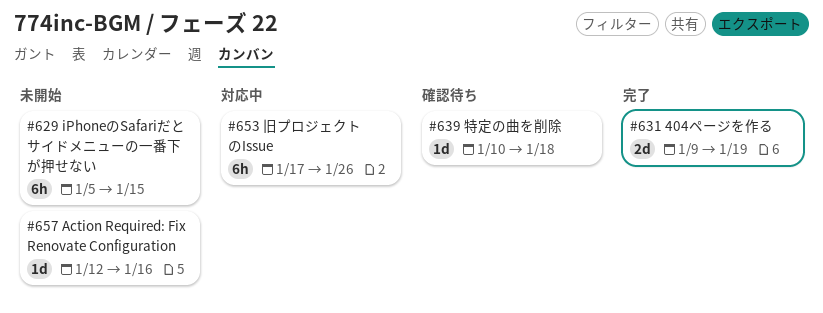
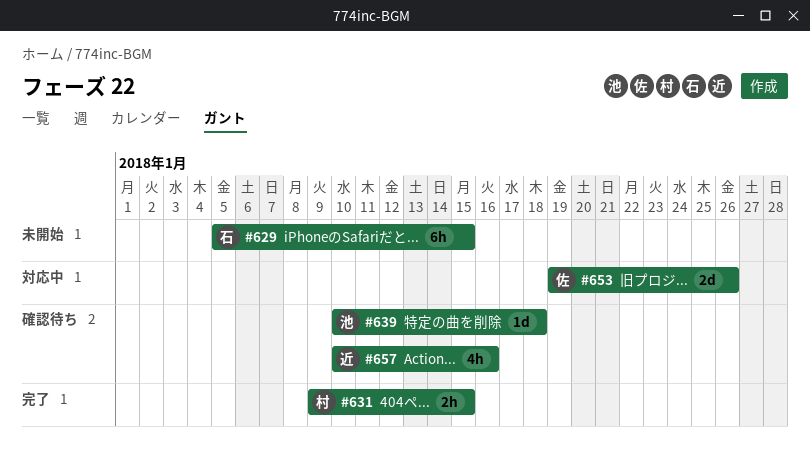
#631, estimate: 2d -> 2h
#631, due: Jan 19 -> Jan 15
#653, estimate: 6h -> 2d
#653, start: Jan 17 -> Jan 19
#657, status: 未開始 -> 確認待ち
#657, estimate: 1d -> 4h
#657, start: Jan 12 -> Jan 10

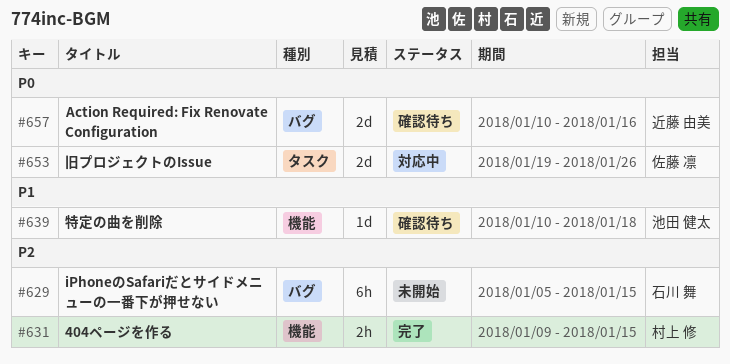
#657, estimate: 4h -> 2d

